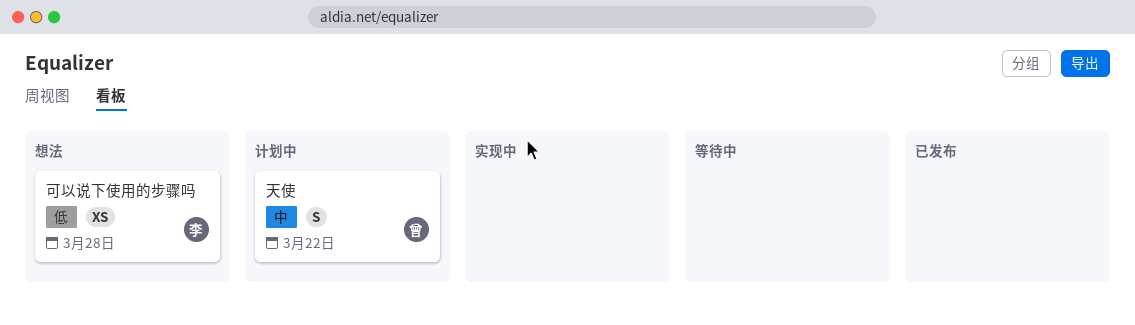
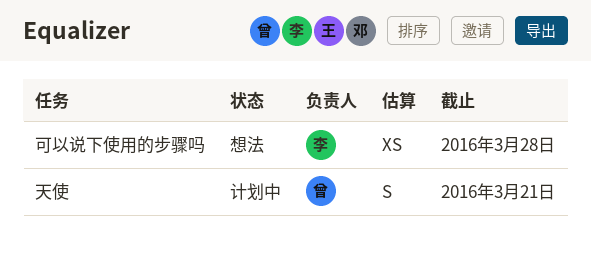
天使, due: Mar 22 -> Mar 21

